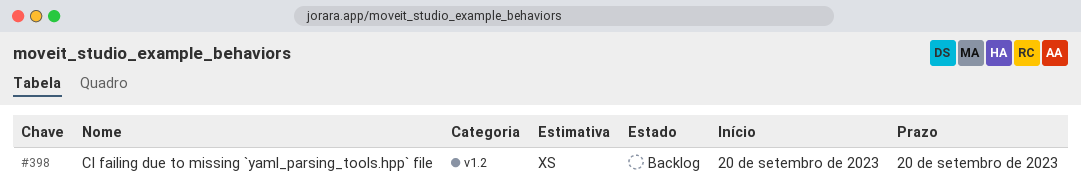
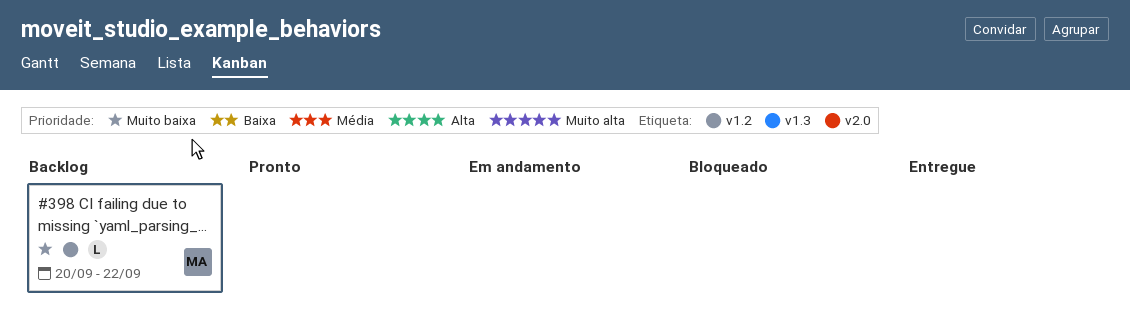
#398, estimate: XS -> L
#398, due: Sep 20 -> Sep 22

